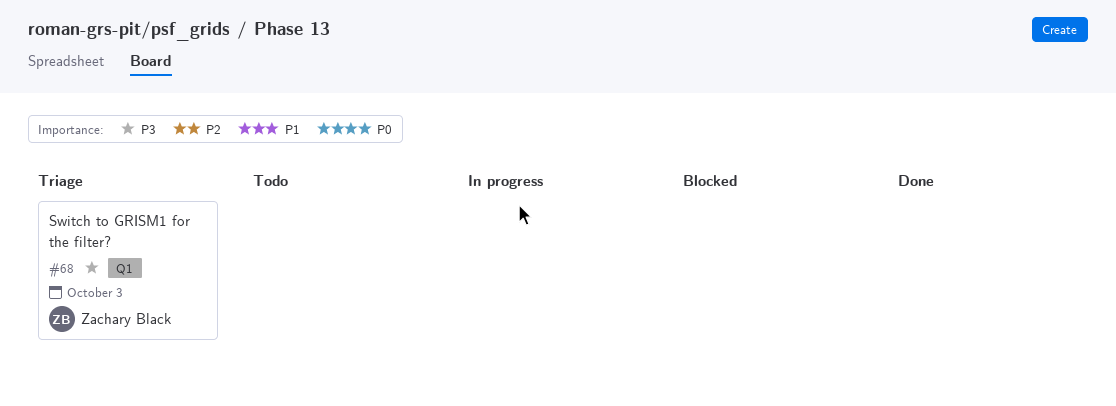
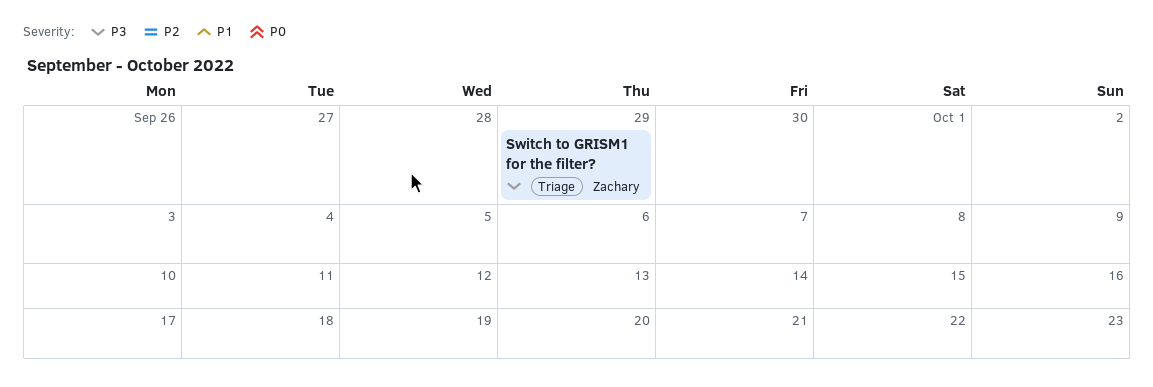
Switch to GRISM1 for the filter?, due: Oct 3 -> Sep 29

